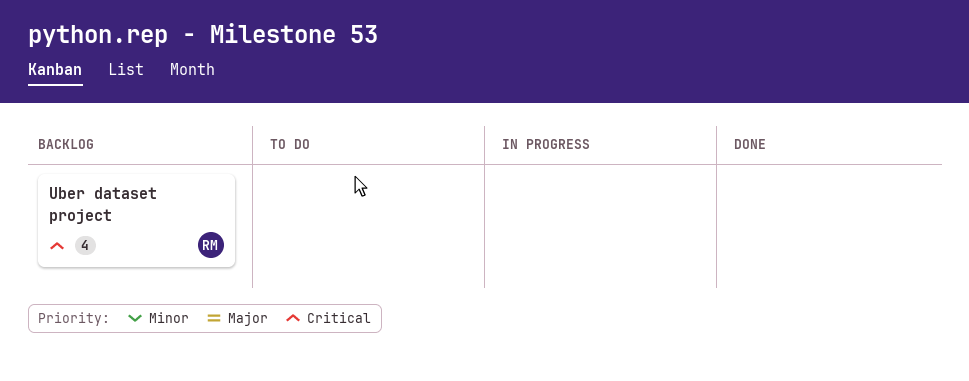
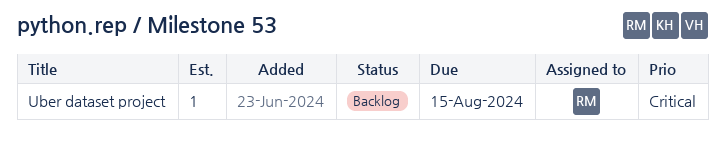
Uber dataset project, estimate: 4 -> 1

